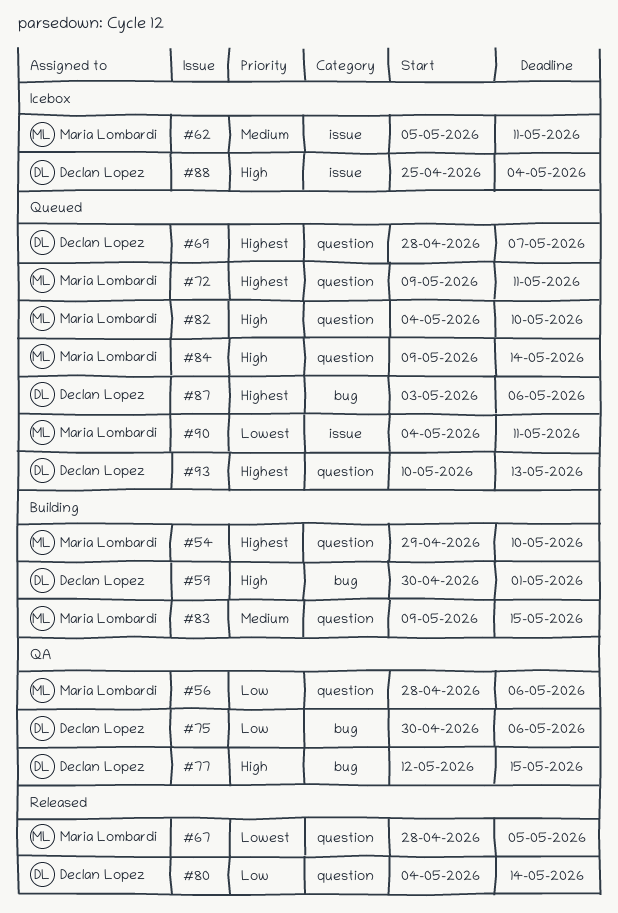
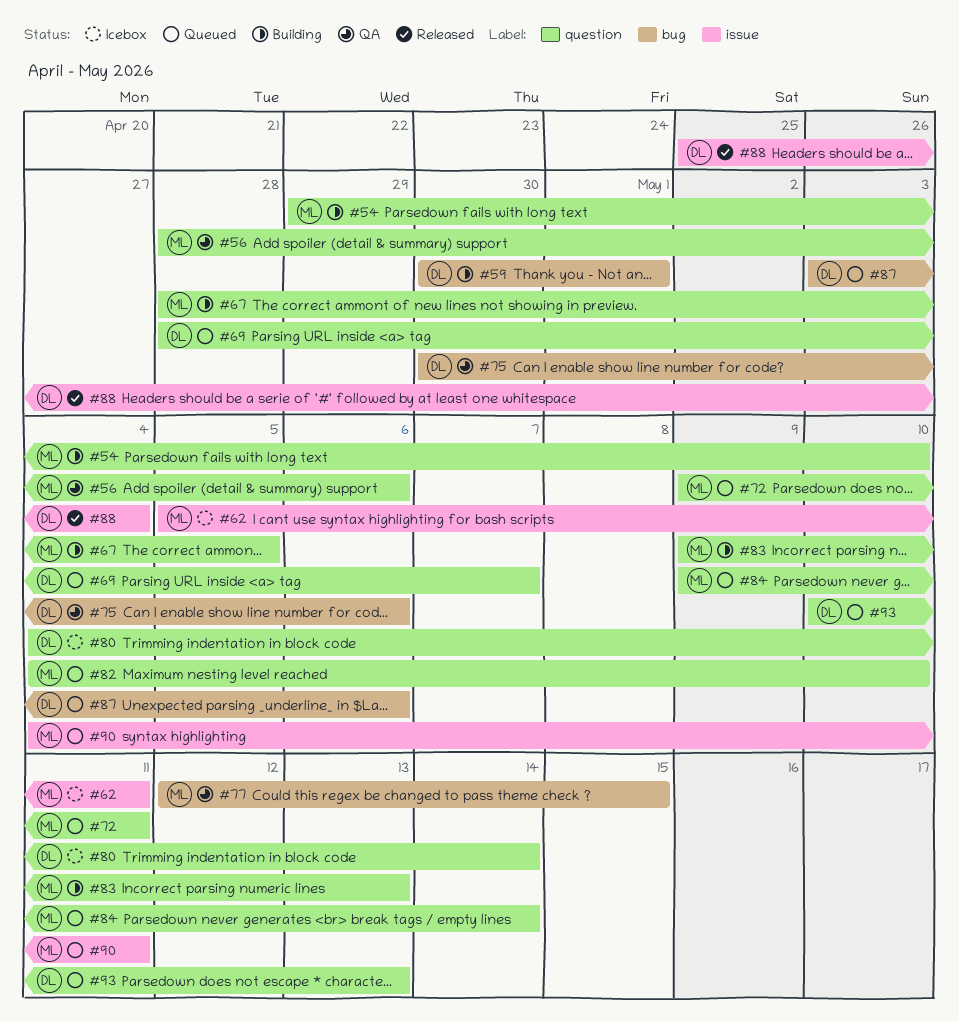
#67, status: Released -> Building
#77, owner: Declan Lopez -> Maria Lombardi
#80, status: Released -> Icebox
#83, due: May 15 -> May 13
#88, status: Icebox -> Released

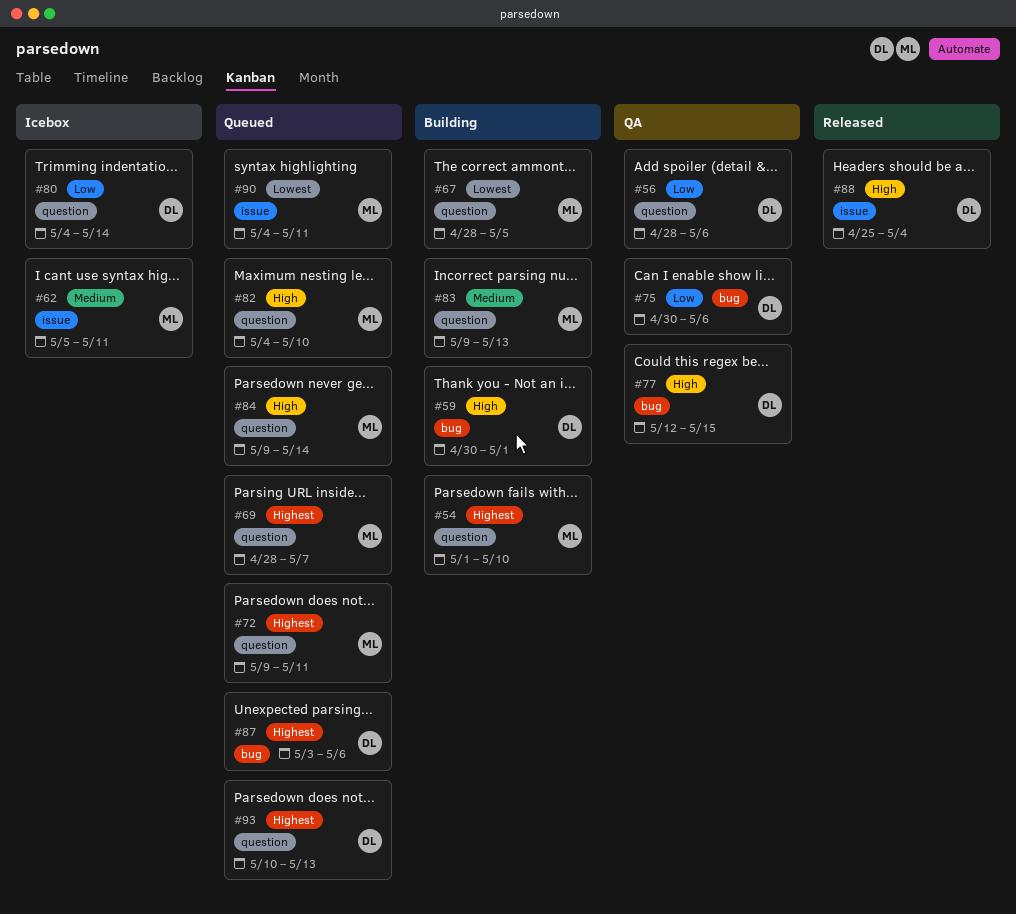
#54, start: Apr 29 -> May 1
#56, owner: ML -> DL
#69, owner: DL -> ML
#77, owner: ML -> DL

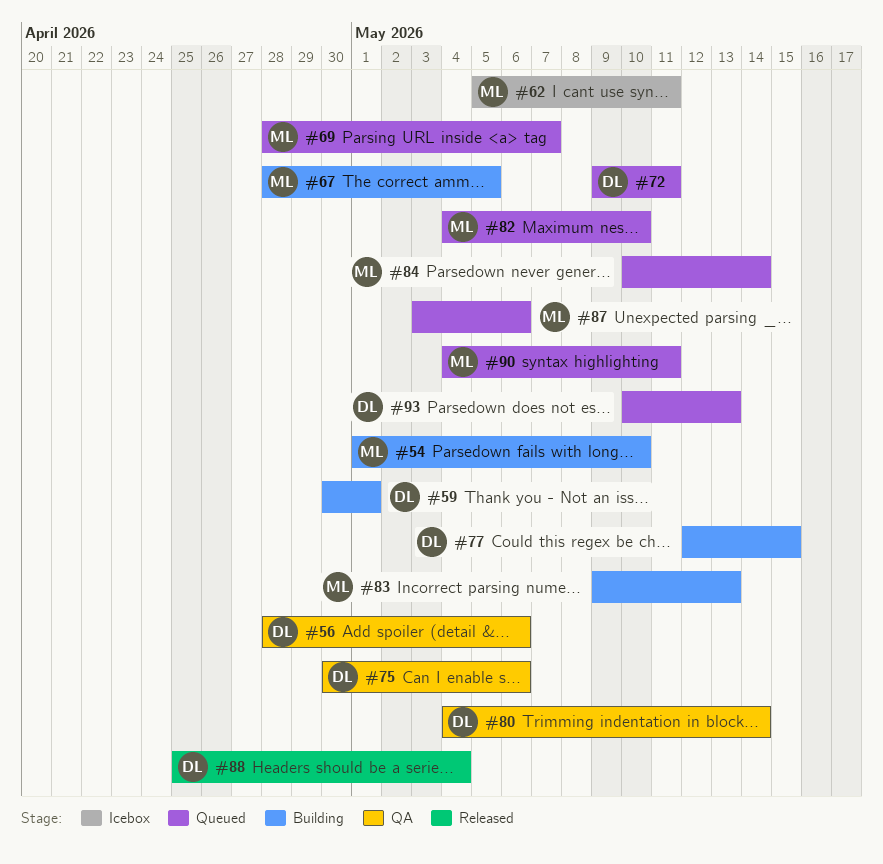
#72, owner: ML -> DL
#77, status: QA -> Building
#80, status: Icebox -> QA
#84, start: May 9 -> May 10
#87, owner: DL -> ML

